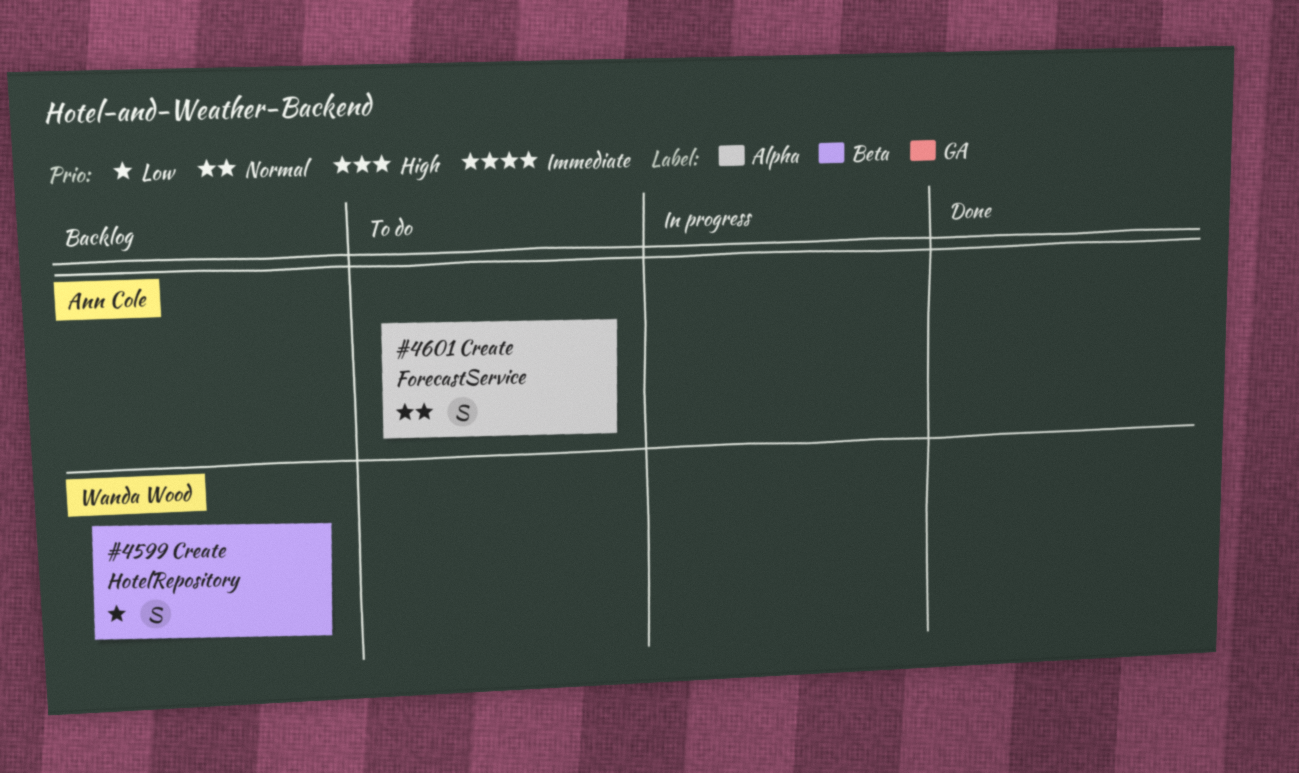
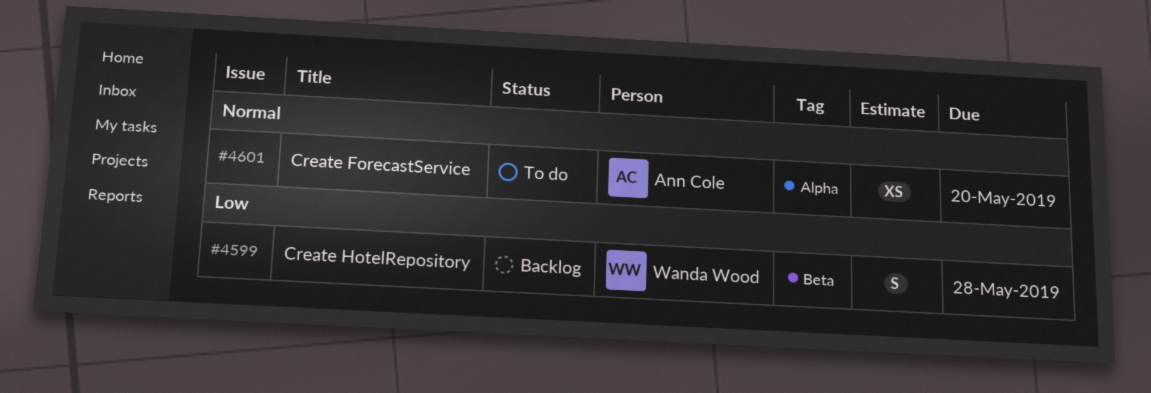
#4601, estimate: S -> XS

